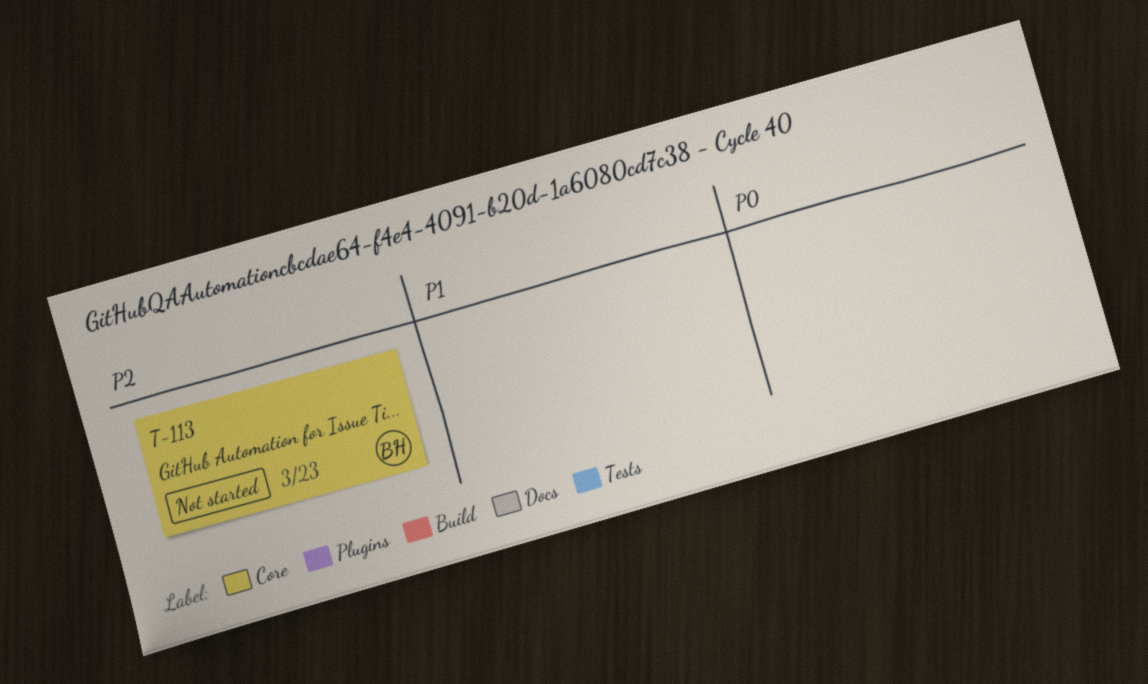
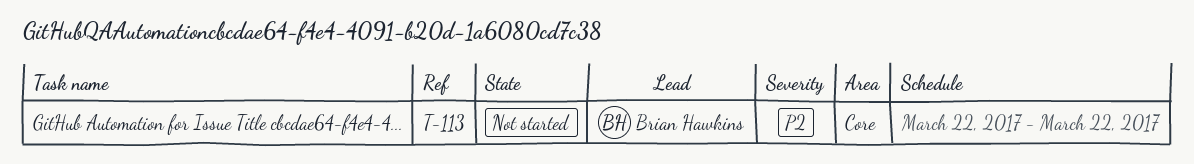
T-113, due: Mar 23 -> Mar 22

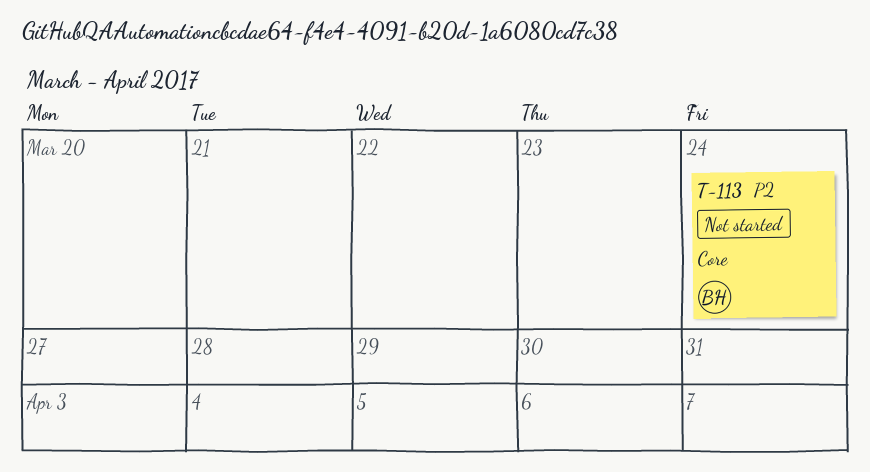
T-113, due: Mar 22 -> Mar 24

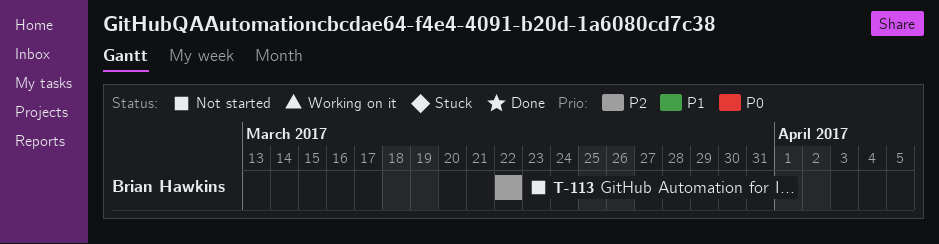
T-113, due: Mar 24 -> Mar 22

